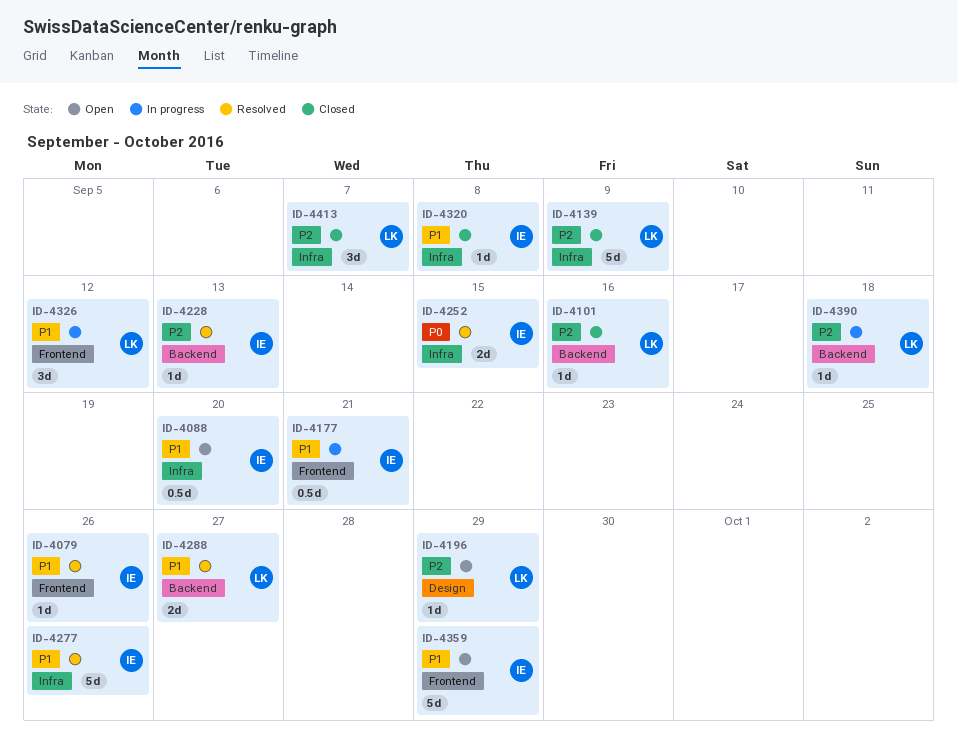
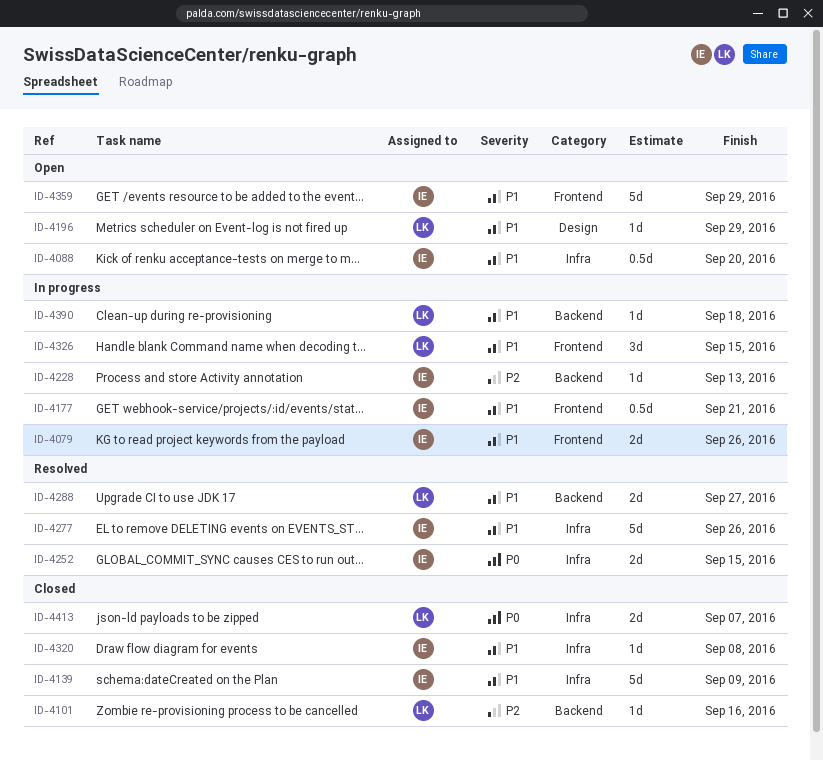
ID-4079, status: Resolved -> In progress
ID-4079, estimate: 1d -> 2d
ID-4139, owner: LK -> IE
ID-4139, priority: P2 -> P1
ID-4196, priority: P2 -> P1
ID-4228, status: Resolved -> In progress
ID-4326, due: Sep 12 -> Sep 15
ID-4390, priority: P2 -> P1
ID-4413, priority: P2 -> P0
ID-4413, estimate: 3d -> 2d

